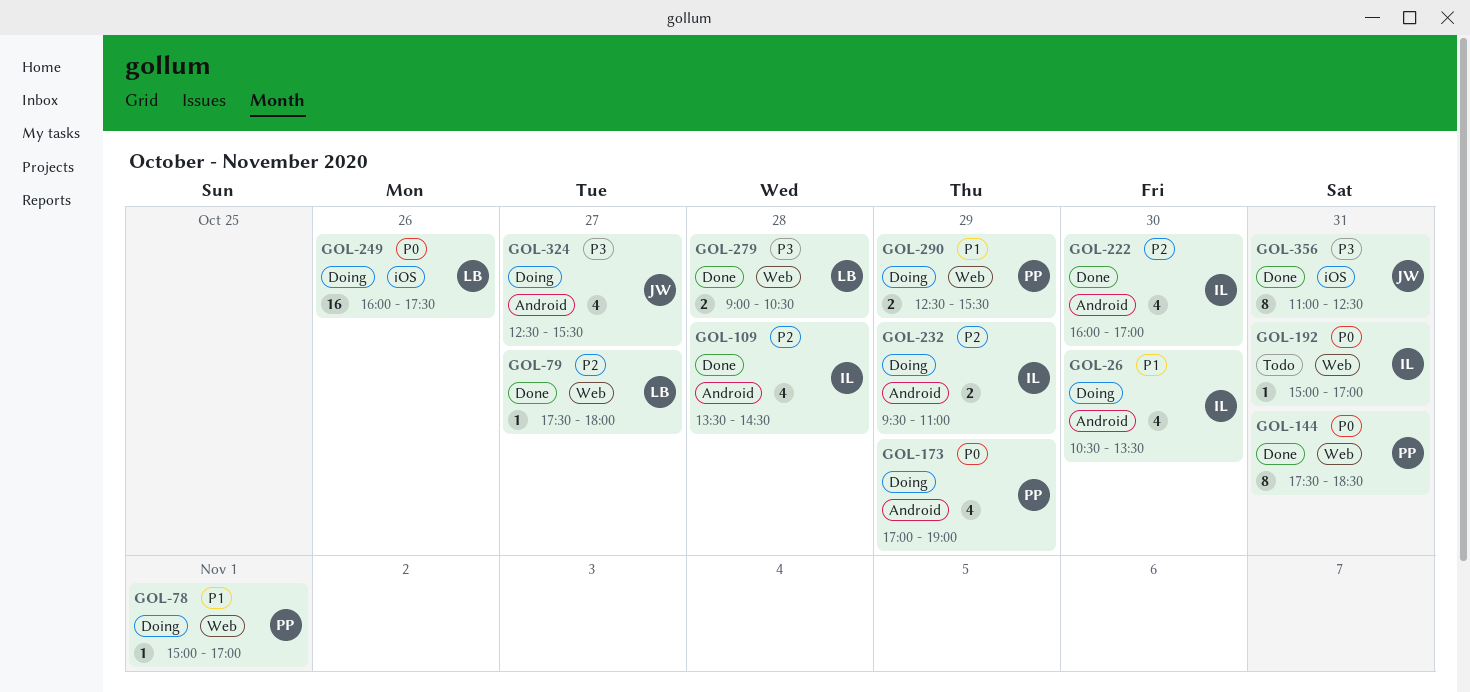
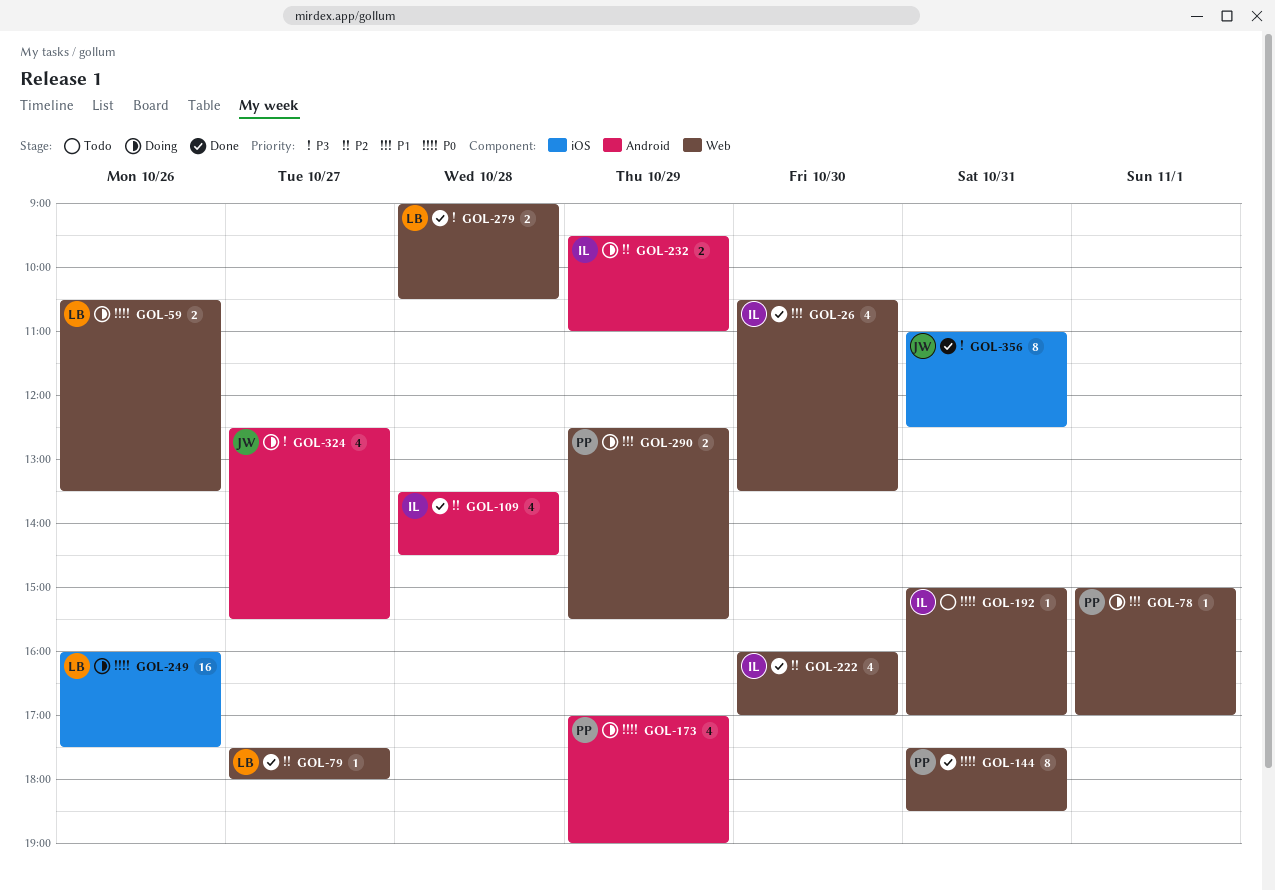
GOL-26, status: Doing -> Done
GOL-26, label: Android -> Web
GOL-59: none -> present
GOL-222, label: Android -> Web

